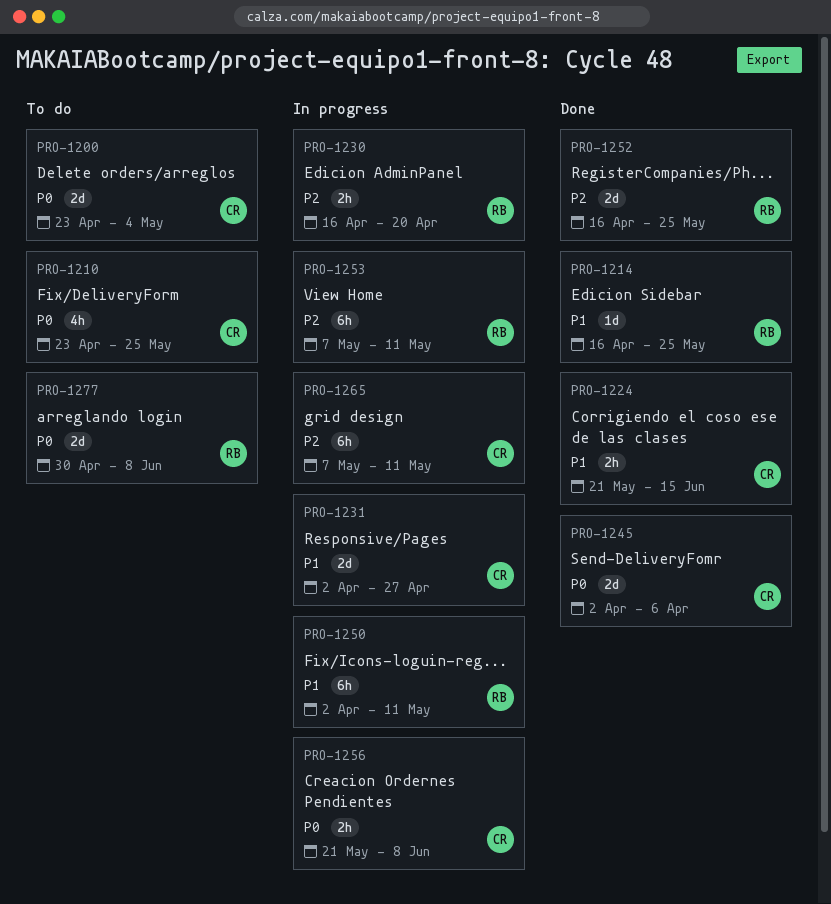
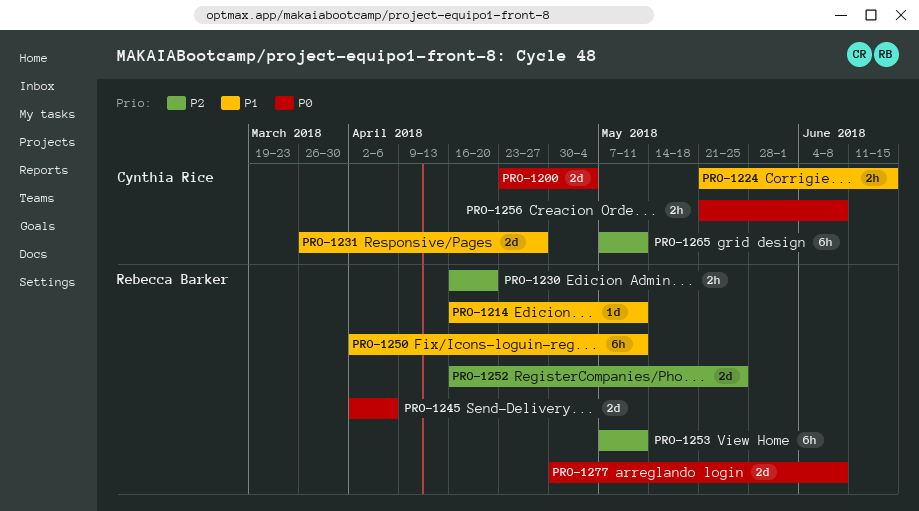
PRO-1210: present -> none
PRO-1214, due: May 25 -> May 11
PRO-1231, start: Apr 2 -> Mar 26
PRO-1245, owner: Cynthia Rice -> Rebecca Barker

